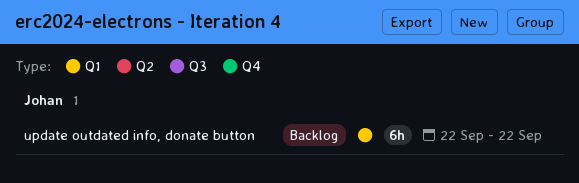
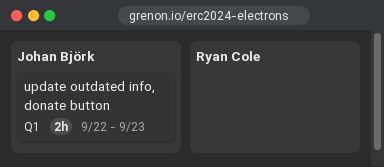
update outdated info, donate button, estimate: 6h -> 2h
update outdated info, donate button, due: Sep 22 -> Sep 23

